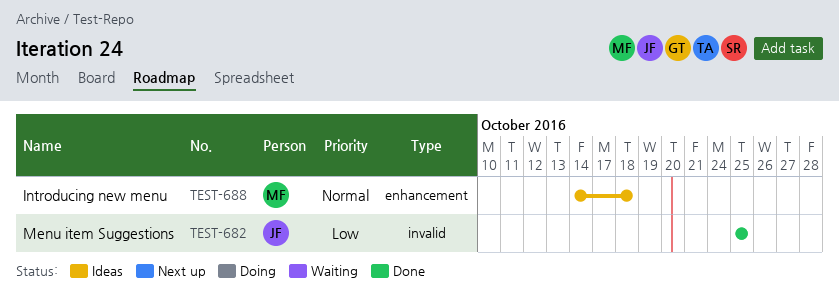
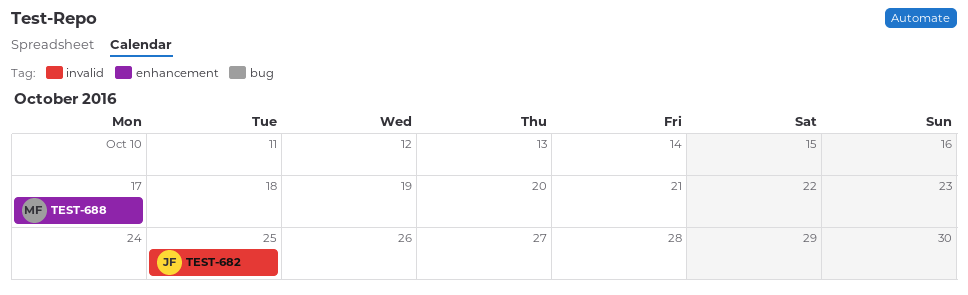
TEST-688, start: Oct 14 -> Oct 17
TEST-688, due: Oct 18 -> Oct 17

